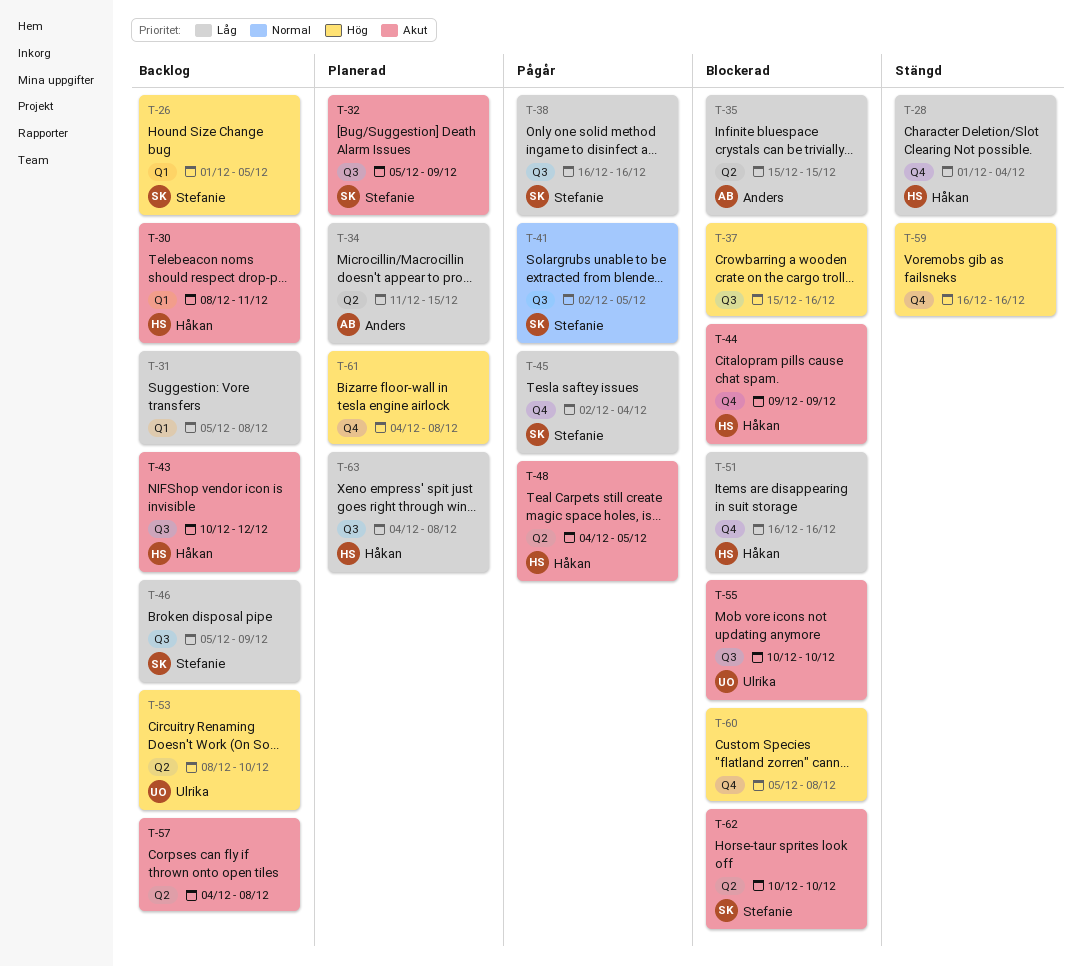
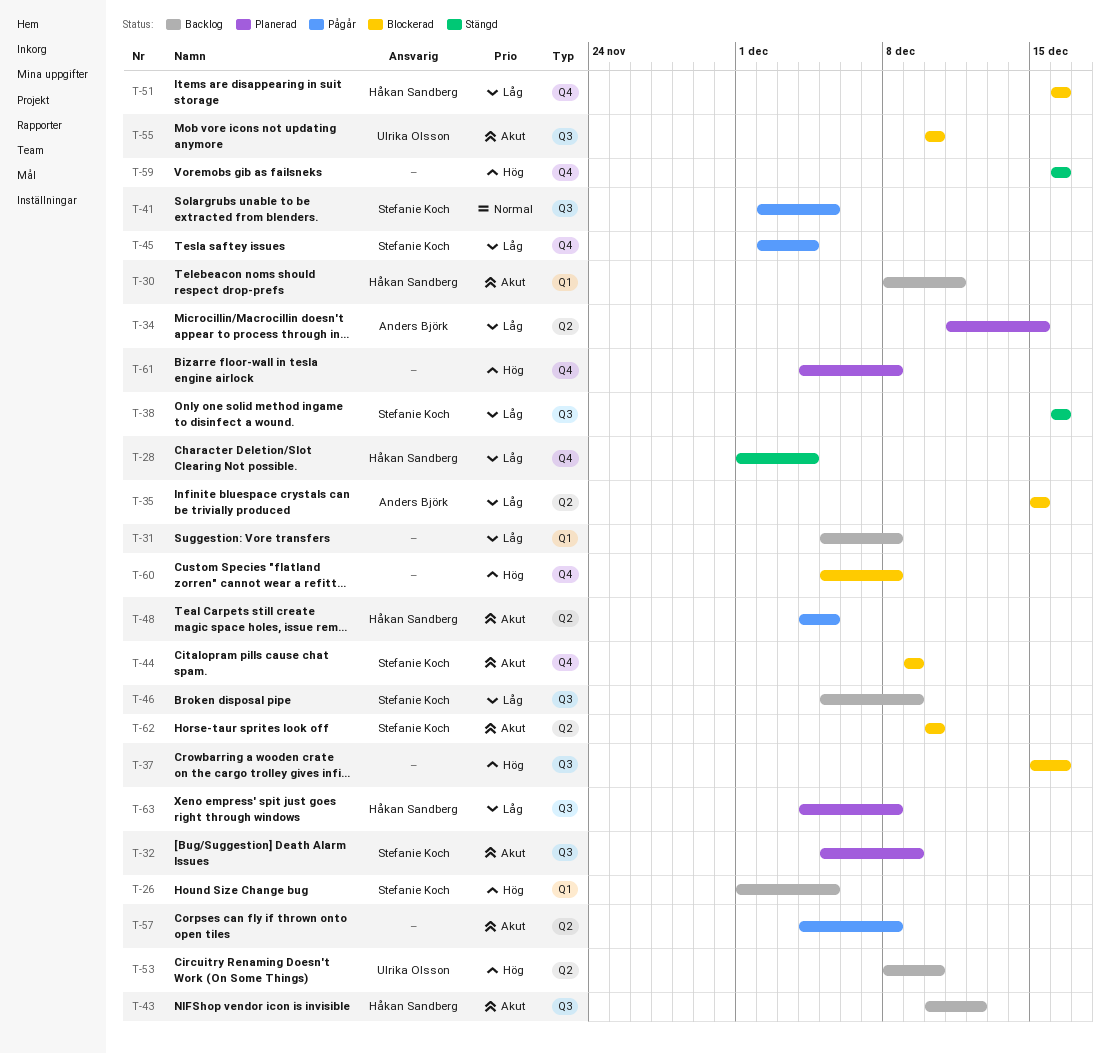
T-38, status: Pågår -> Stängd
T-44, owner: Håkan Sandberg -> Stefanie Koch
T-57, status: Backlog -> Pågår

